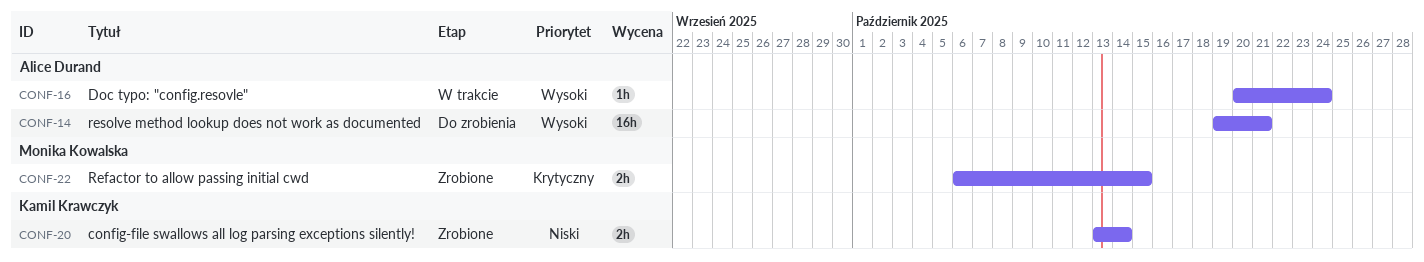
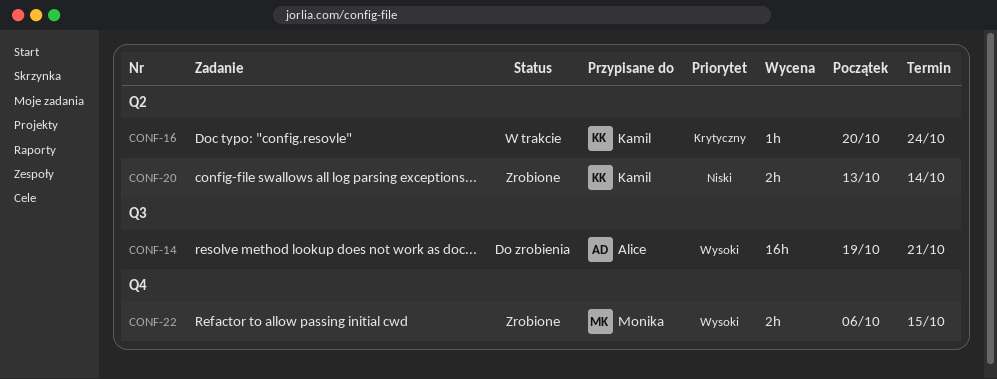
CONF-16, owner: Alice Durand -> Kamil Krawczyk
CONF-16, priority: Wysoki -> Krytyczny
CONF-22, priority: Krytyczny -> Wysoki

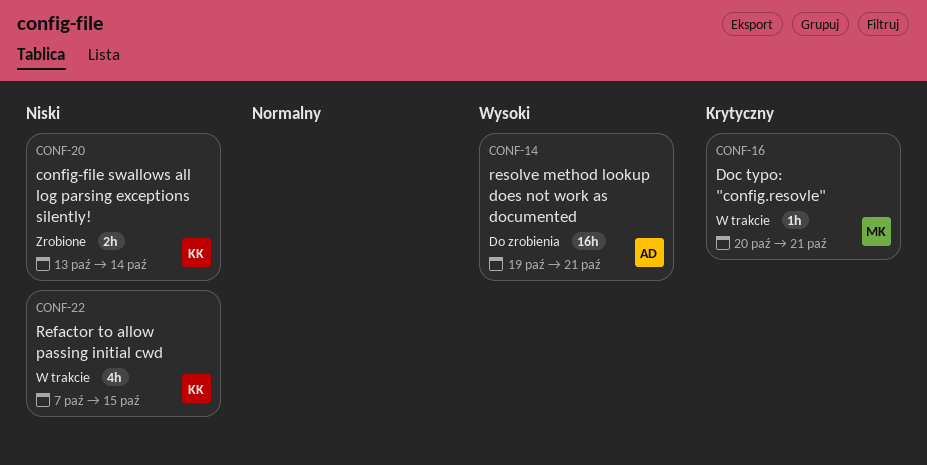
CONF-16, owner: Kamil -> Monika
CONF-16, due: Oct 24 -> Oct 21
CONF-22, status: Zrobione -> W trakcie
CONF-22, owner: Monika -> Kamil
CONF-22, priority: Wysoki -> Niski
CONF-22, estimate: 2h -> 4h
CONF-22, start: Oct 6 -> Oct 7

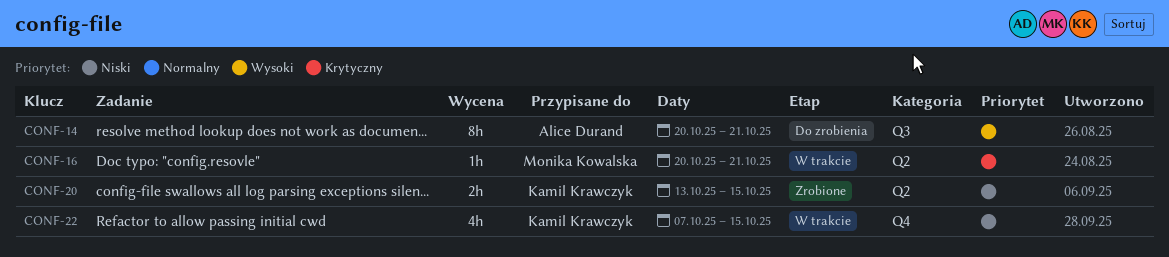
CONF-14, estimate: 16h -> 8h
CONF-14, start: Oct 19 -> Oct 20
CONF-20, due: Oct 14 -> Oct 15

